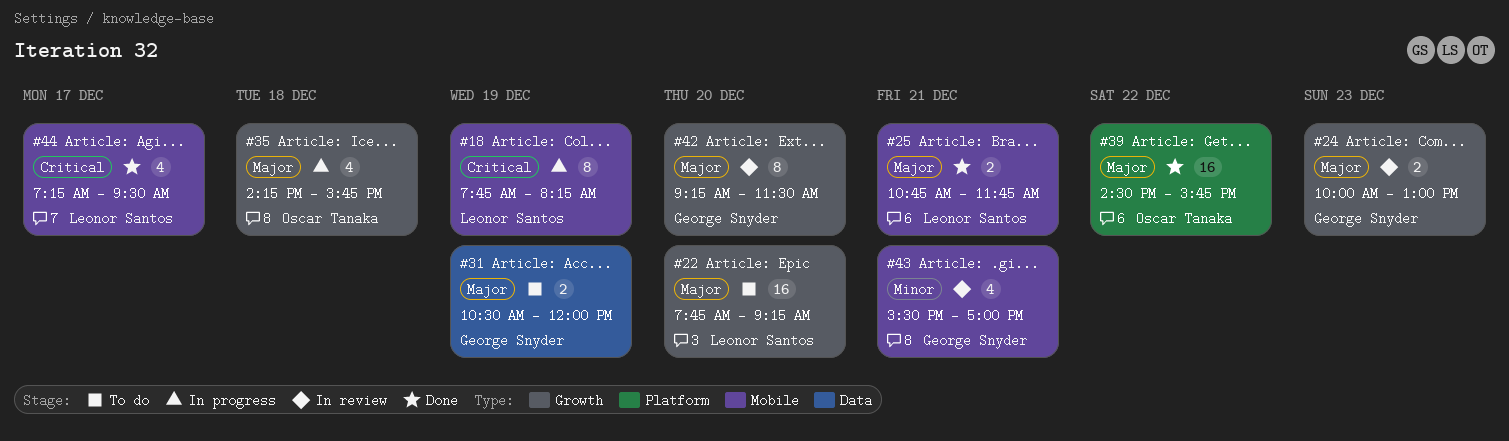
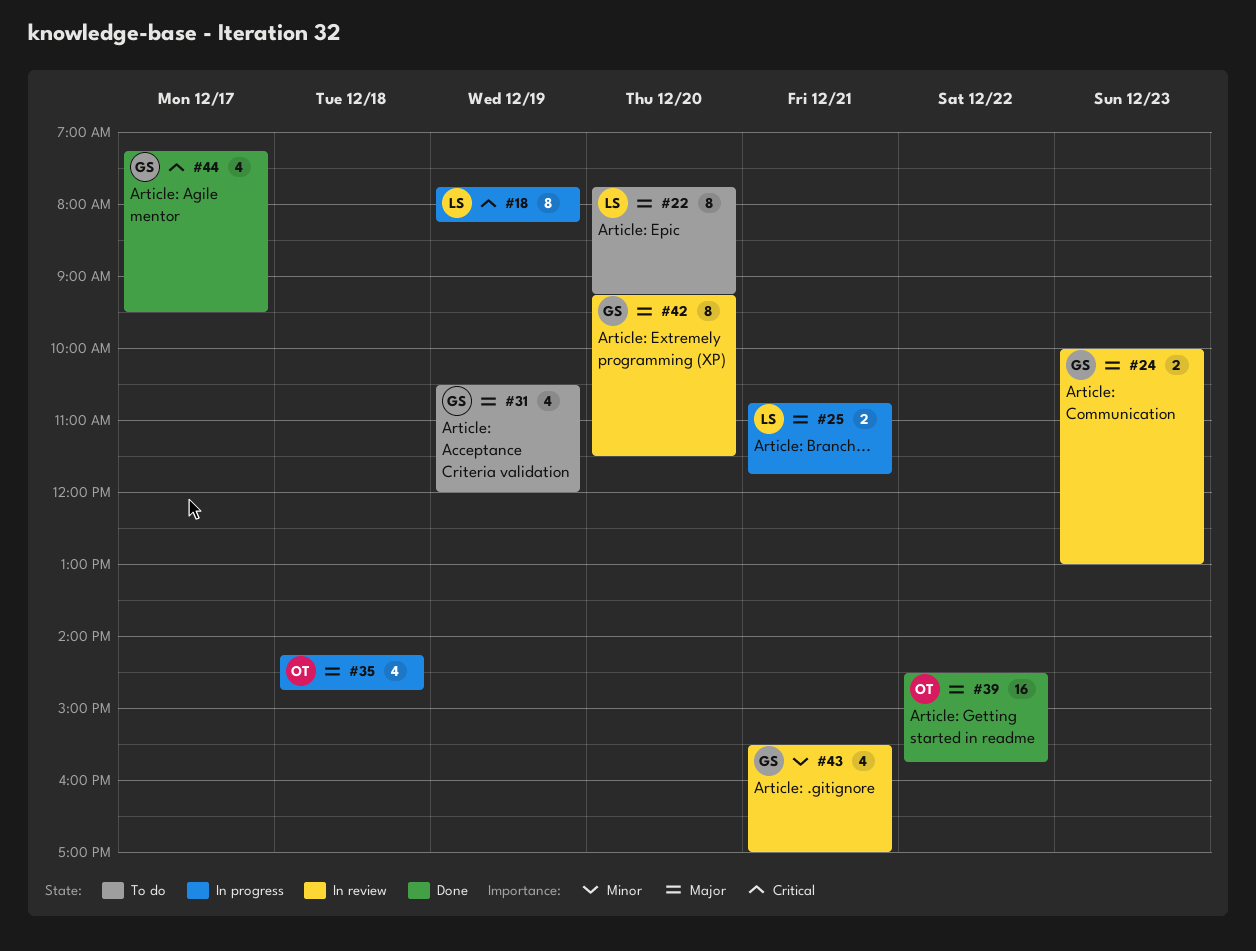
#22, estimate: 16 -> 8
#25, status: Done -> In progress
#31, estimate: 2 -> 4
#35, ends: 15:45 -> 14:45
#44, owner: Leonor Santos -> George Snyder

